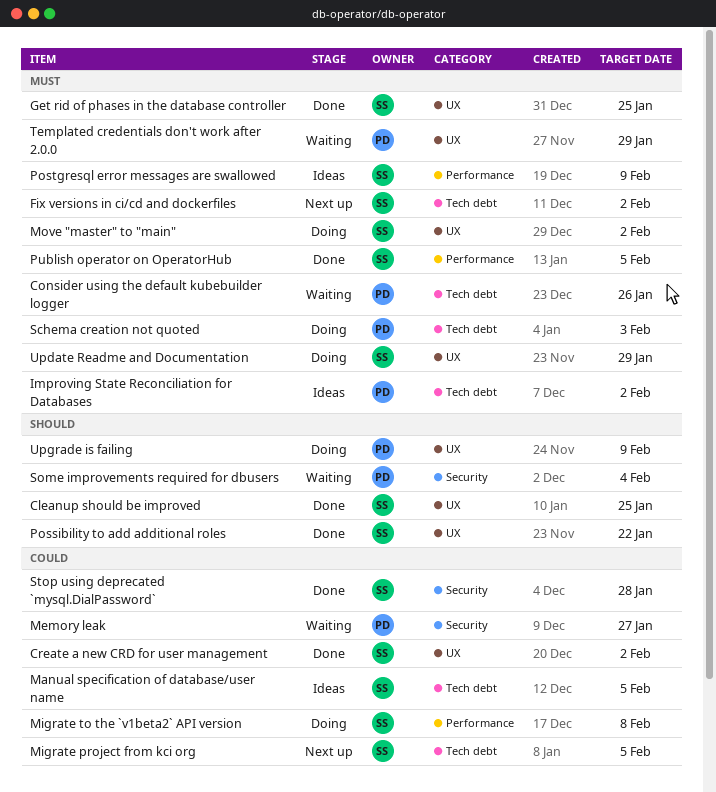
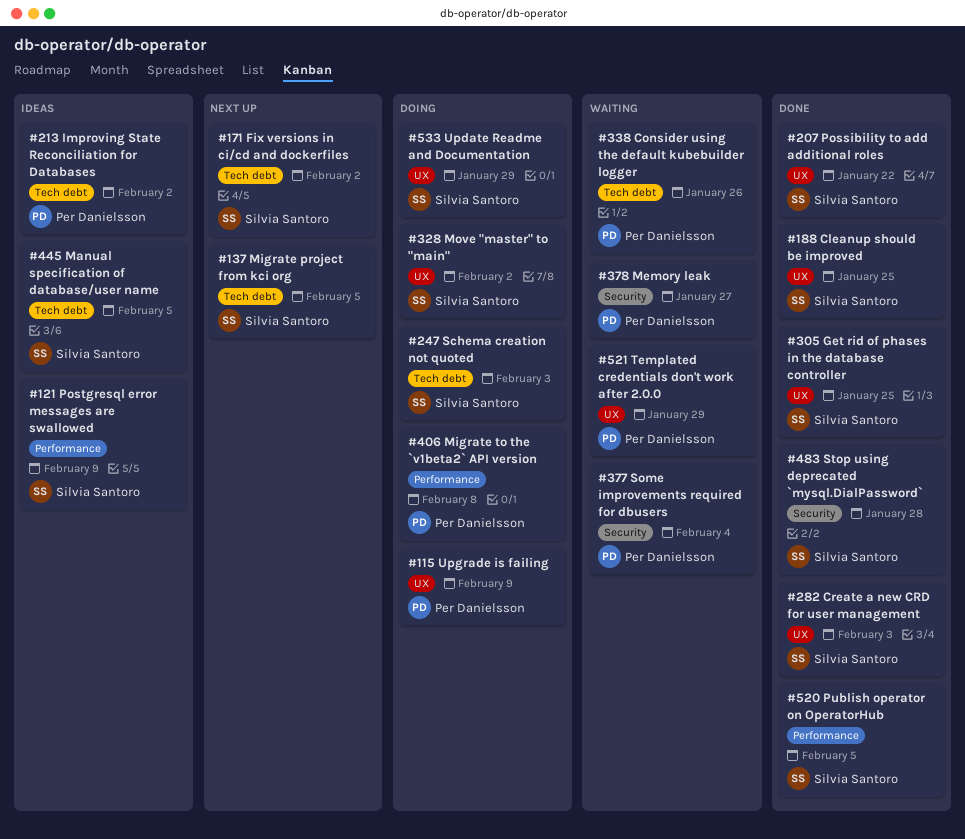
Create a new CRD for user management, due: Feb 2 -> Feb 3
Migrate to the `v1beta2` API version, owner: Silvia Santoro -> Per Danielsson
Schema creation not quoted, owner: Per Danielsson -> Silvia Santoro

